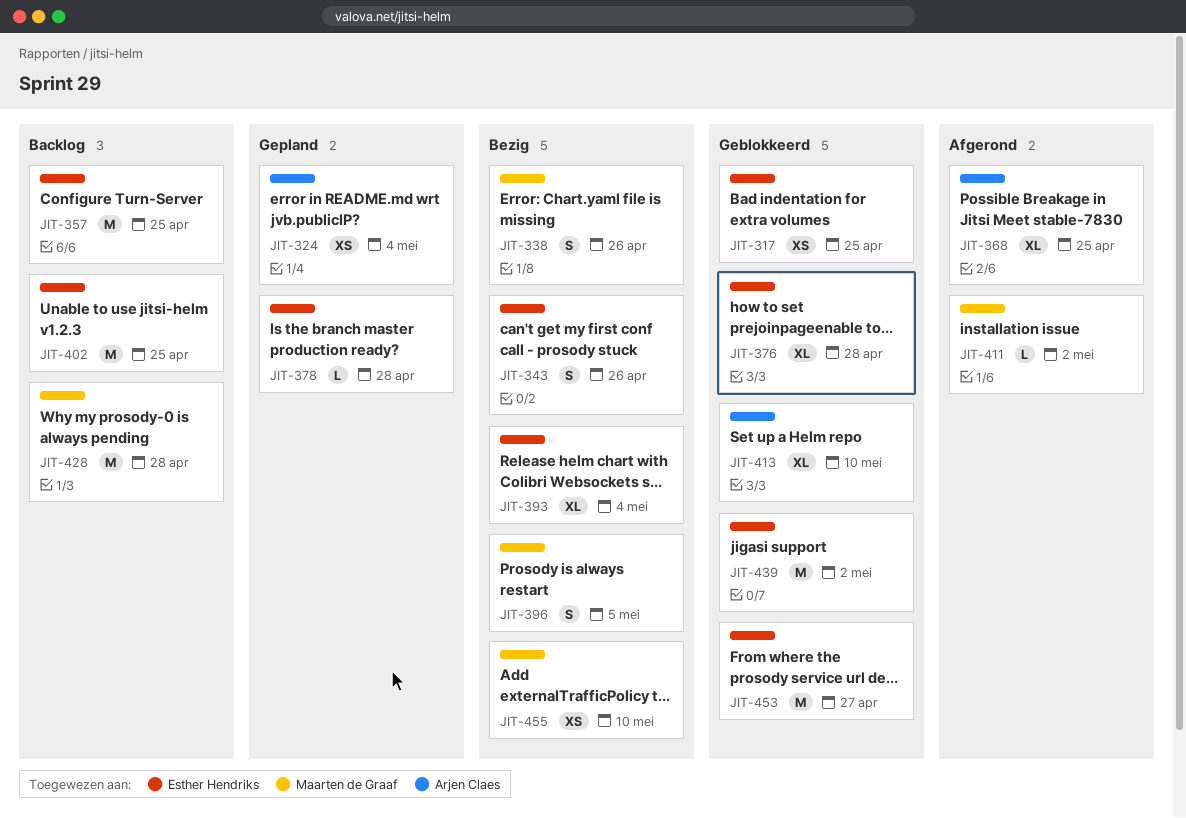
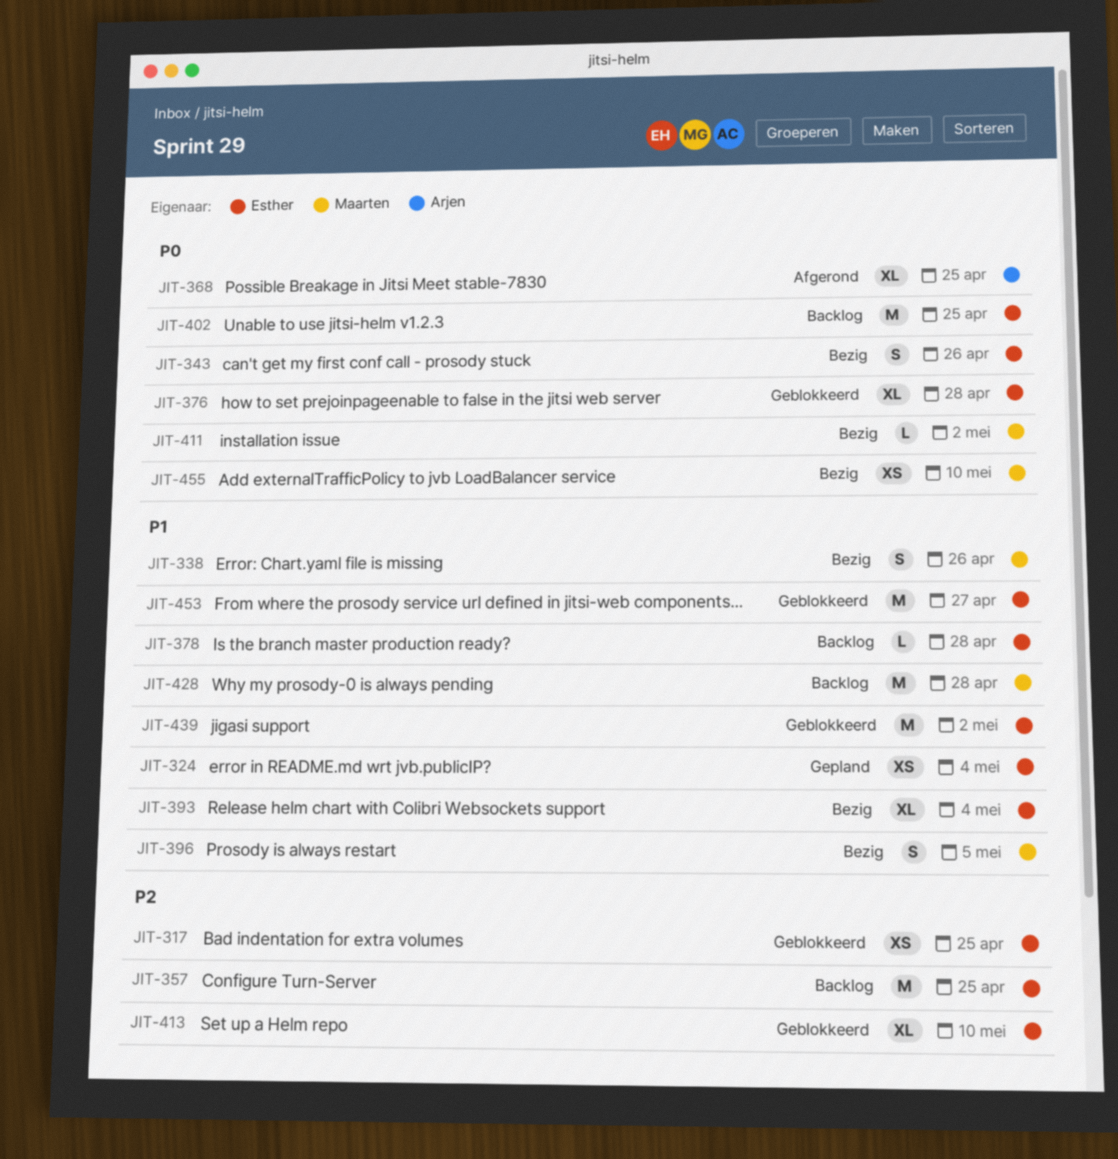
JIT-324, owner: Arjen Claes -> Esther Hendriks
JIT-378, status: Gepland -> Backlog
JIT-411, status: Afgerond -> Bezig
JIT-413, owner: Arjen Claes -> Esther Hendriks

